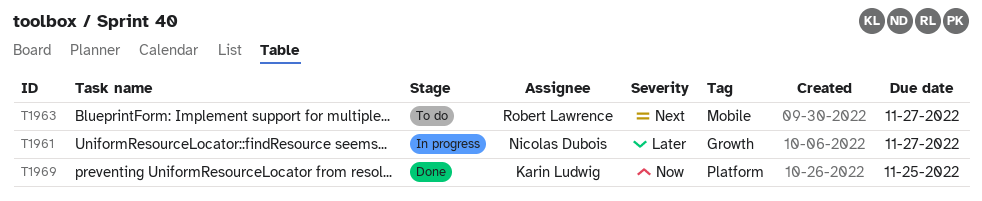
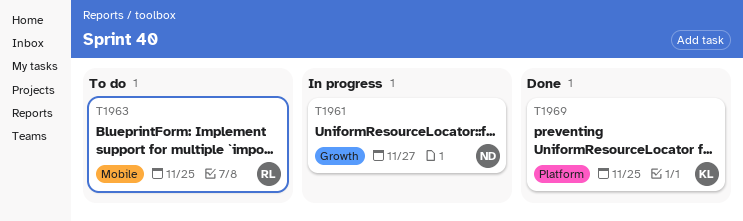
T1963, due: Nov 27 -> Nov 25

